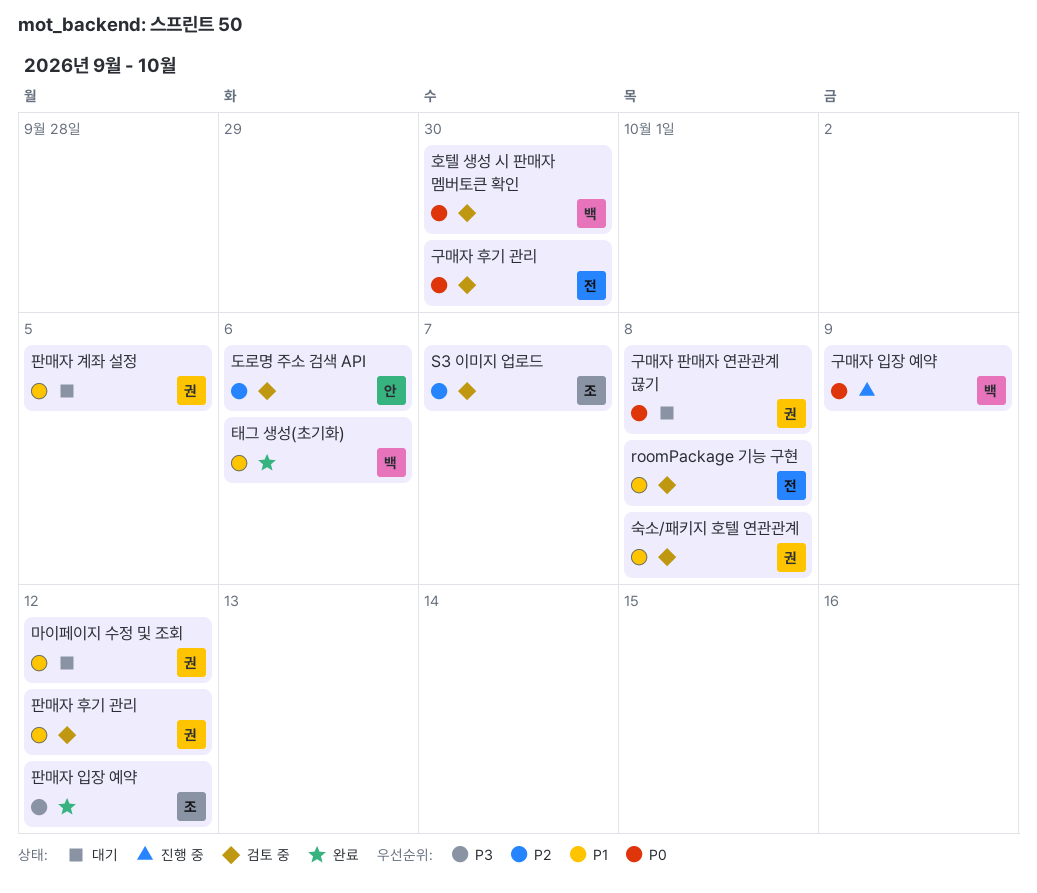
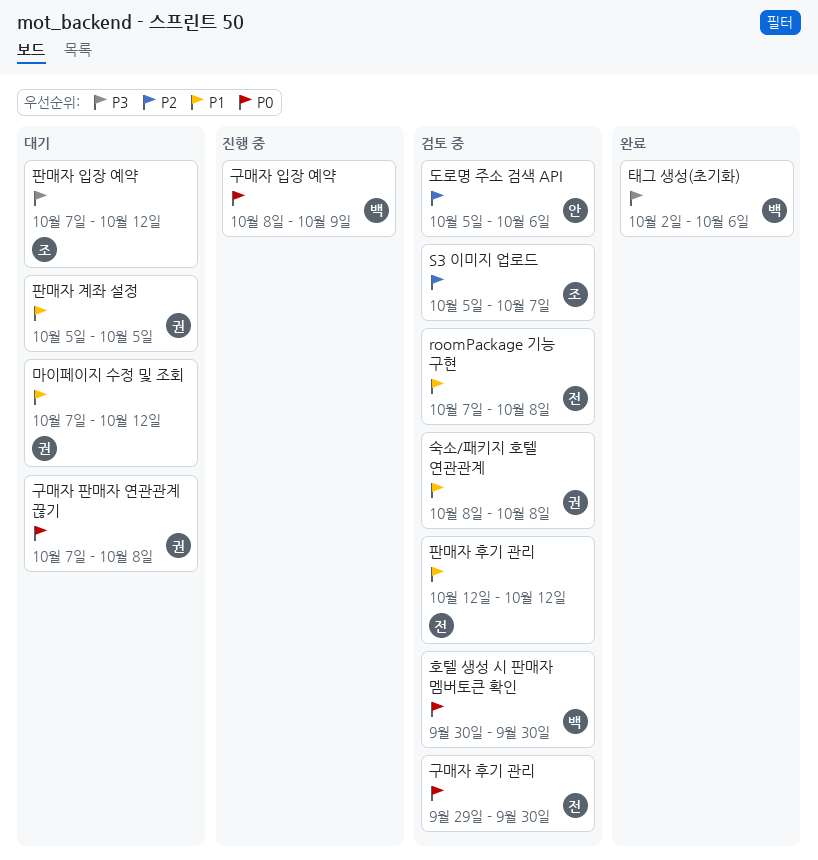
태그 생성(초기화), priority: P1 -> P3
판매자 입장 예약, status: 완료 -> 대기
판매자 후기 관리, owner: 권 -> 전

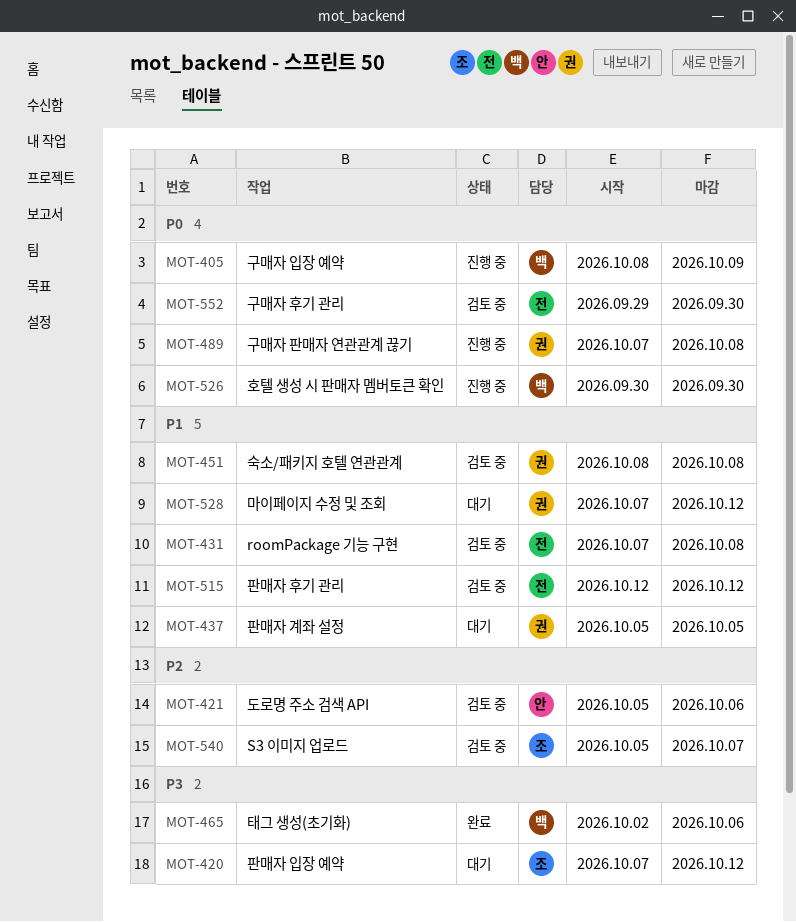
구매자 판매자 연관관계 끊기, status: 대기 -> 진행 중
호텔 생성 시 판매자 멤버토큰 확인, status: 검토 중 -> 진행 중

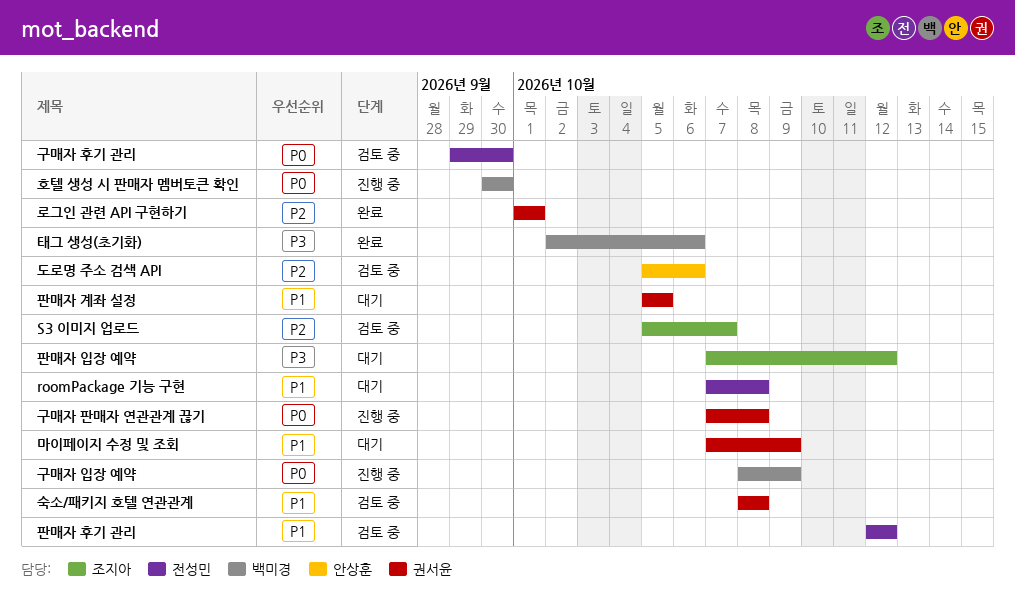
roomPackage 기능 구현, status: 검토 중 -> 대기
로그인 관련 API 구현하기: none -> present
마이페이지 수정 및 조회, due: Oct 12 -> Oct 9

